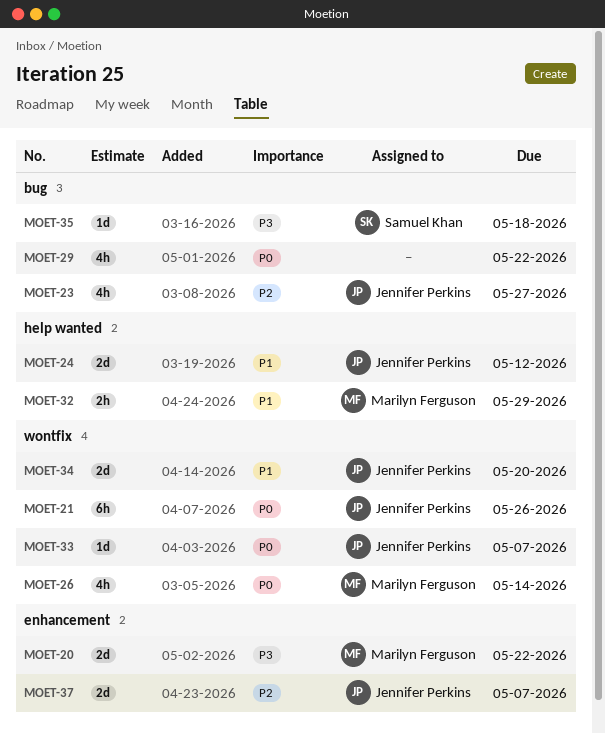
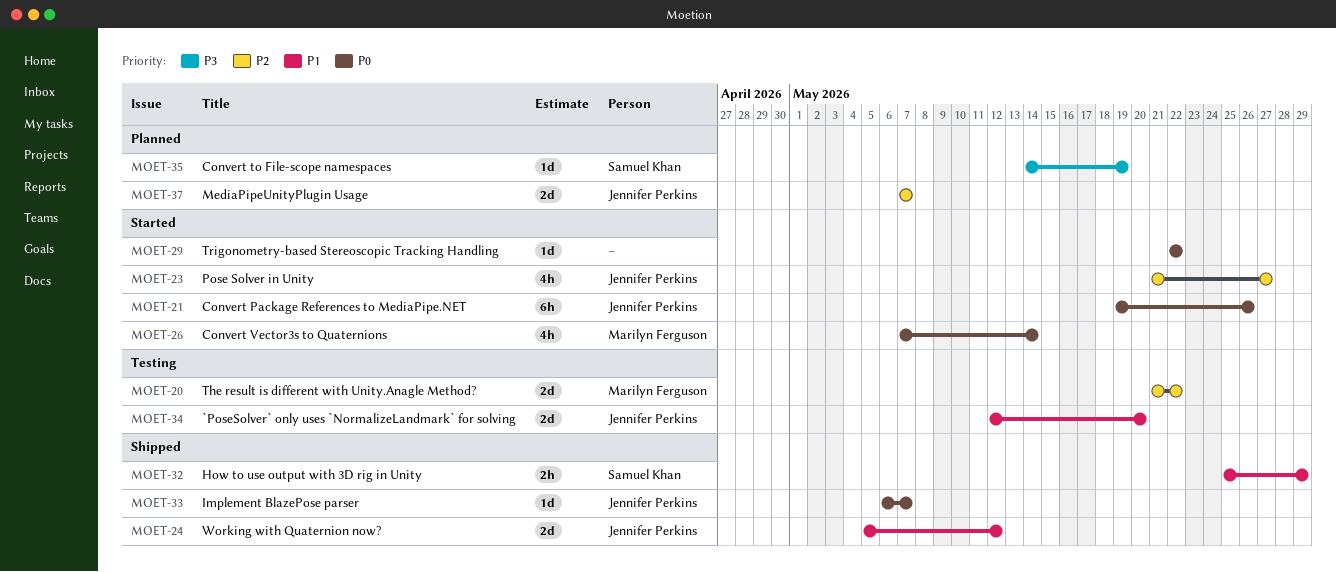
MOET-20, priority: P3 -> P2
MOET-29, estimate: 4h -> 1d
MOET-32, owner: Marilyn Ferguson -> Samuel Khan
MOET-35, due: May 18 -> May 19

